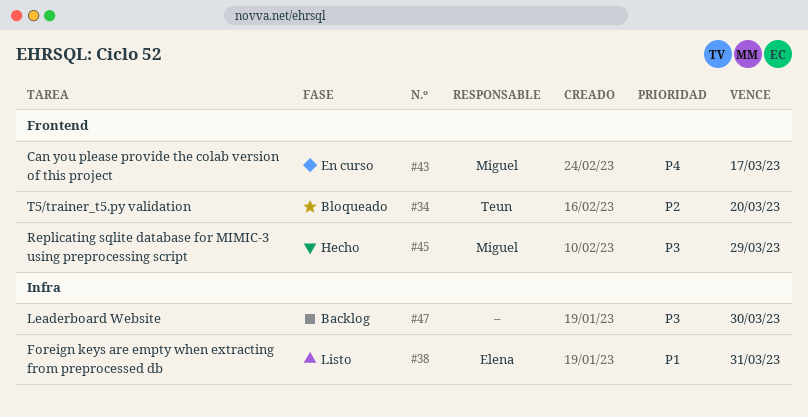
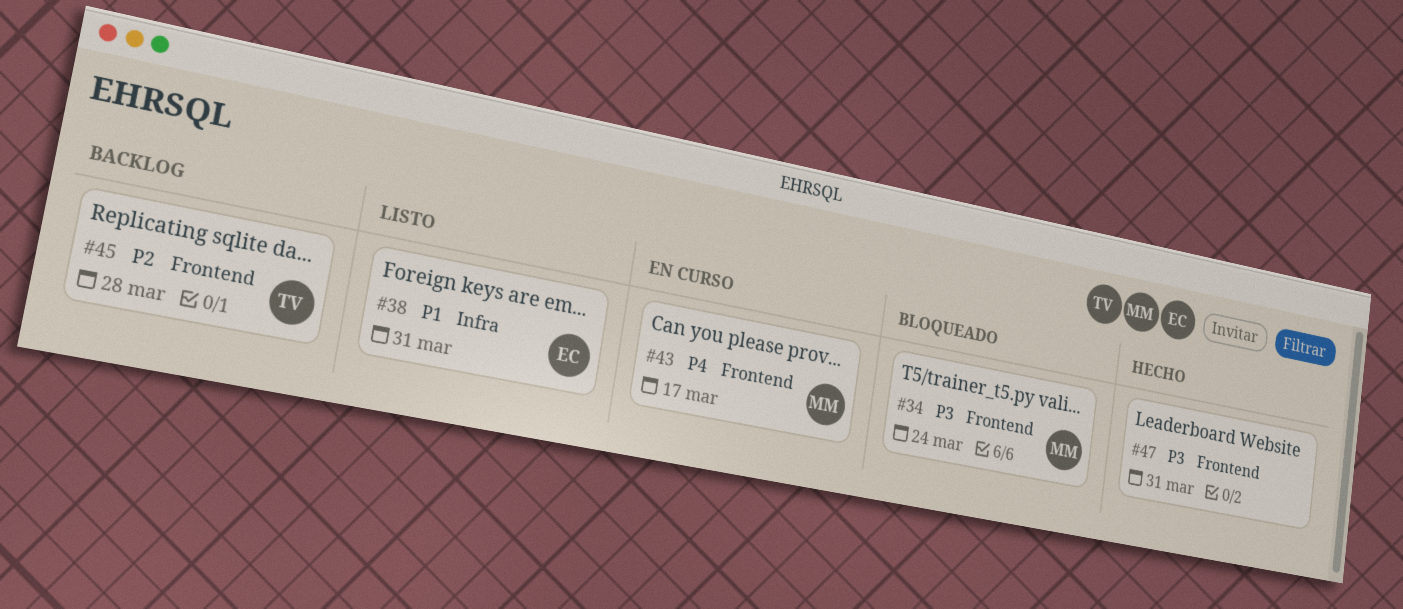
#34, owner: Teun -> Miguel
#34, priority: P2 -> P3
#34, due: Mar 20 -> Mar 24
#45, status: Hecho -> Backlog
#45, owner: Miguel -> Teun
#45, priority: P3 -> P2
#45, due: Mar 29 -> Mar 28
#47, status: Backlog -> Hecho
#47, label: Infra -> Frontend
#47, due: Mar 30 -> Mar 31

